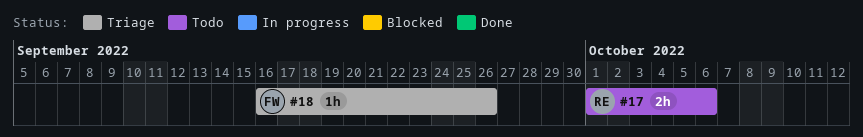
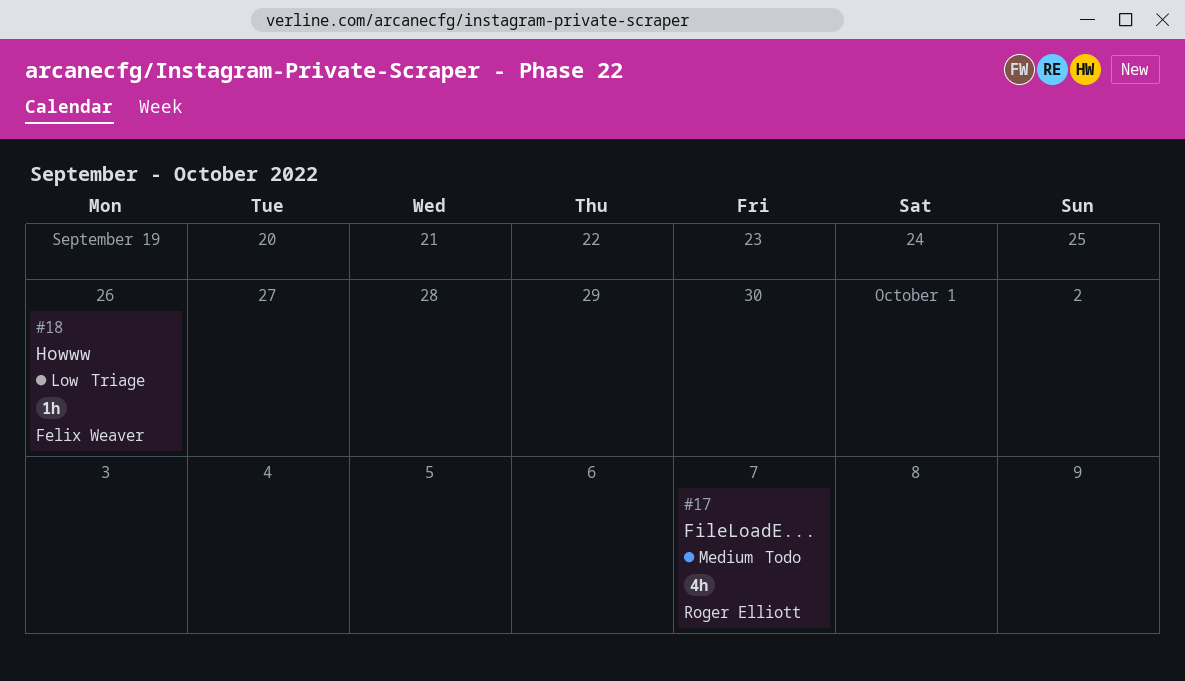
#17, estimate: 2h -> 4h
#17, due: Oct 6 -> Oct 7

